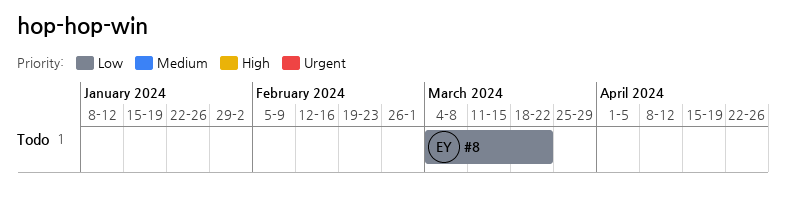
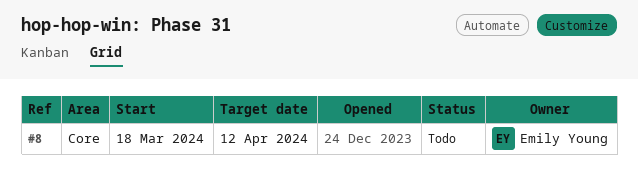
#8, start: Mar 4 -> Mar 18
#8, due: Mar 22 -> Apr 12

